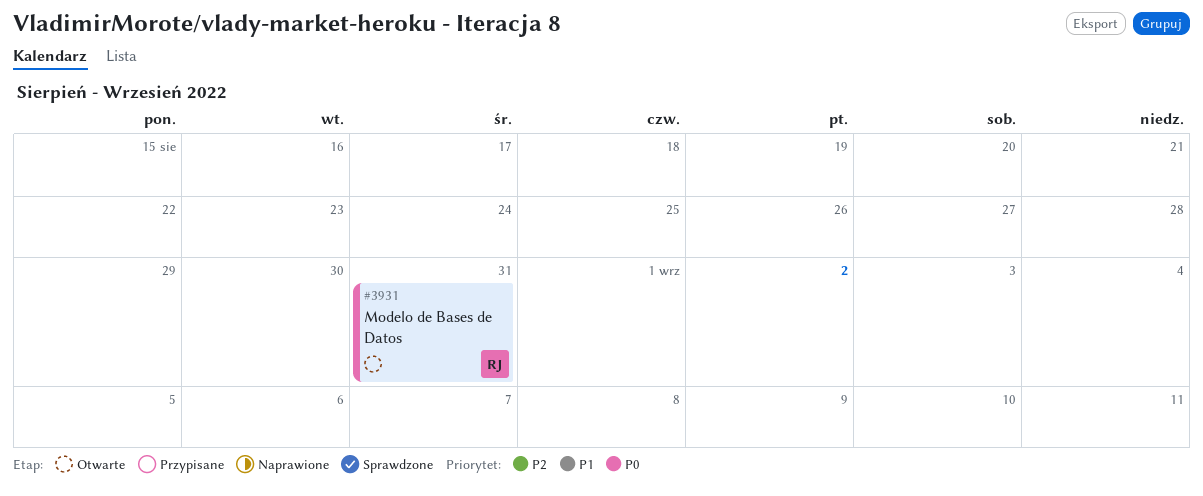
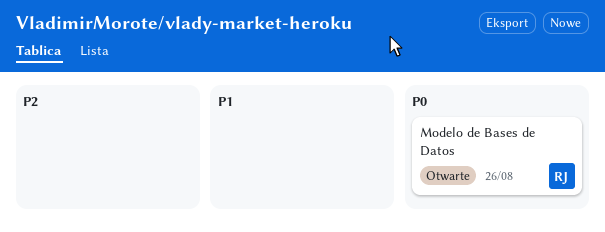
Modelo de Bases de Datos, due: Aug 31 -> Aug 26

